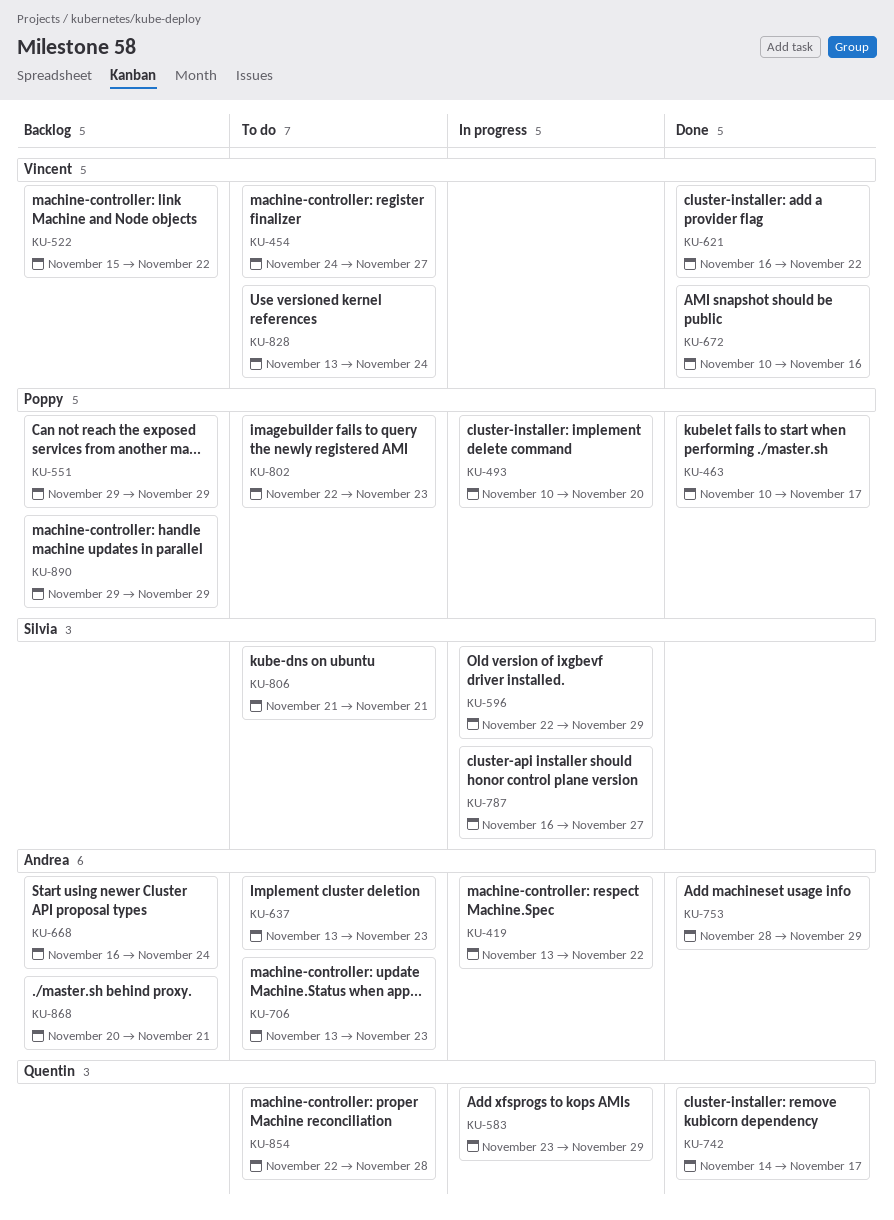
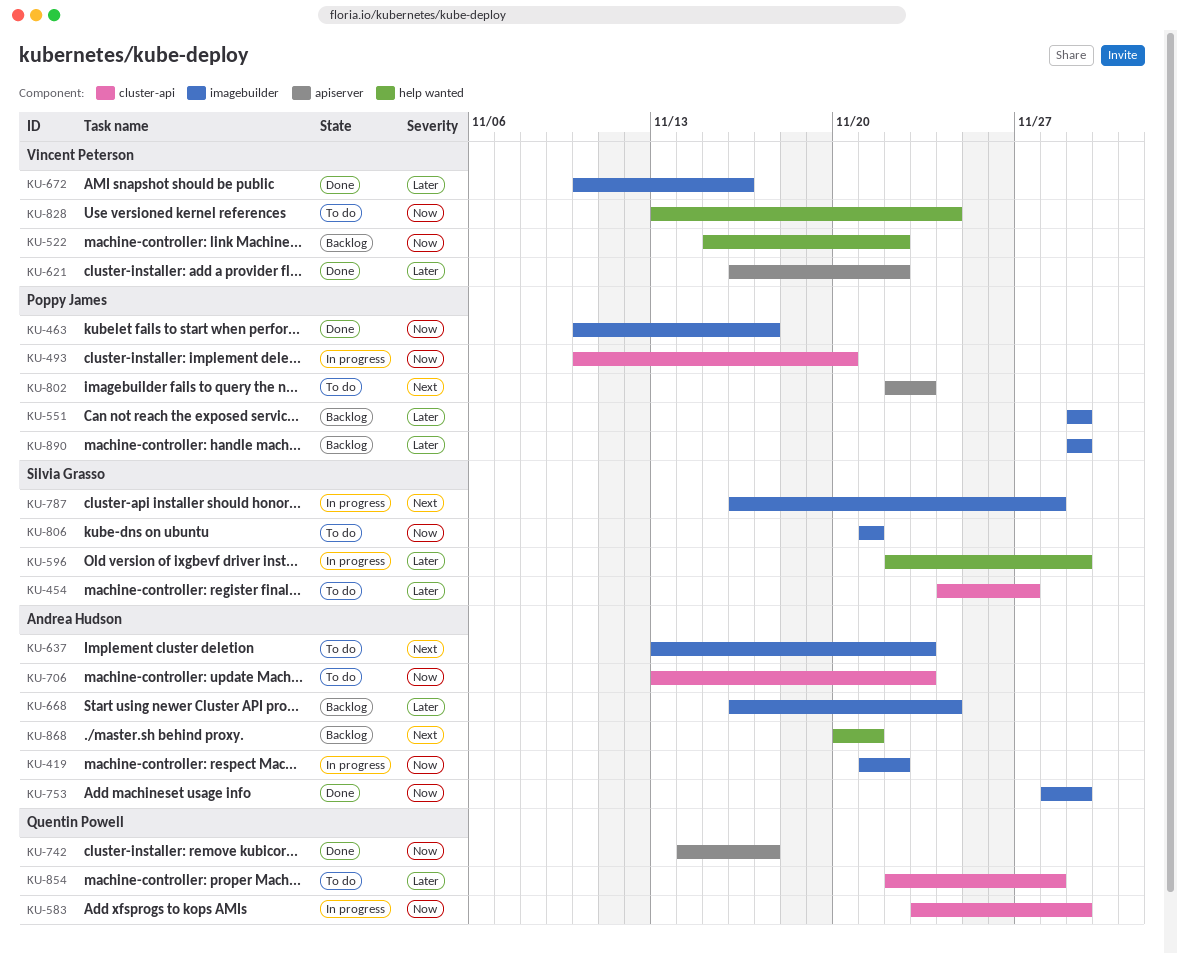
KU-419, start: Nov 13 -> Nov 21
KU-454, owner: Vincent Peterson -> Silvia Grasso
KU-787, due: Nov 27 -> Nov 28

